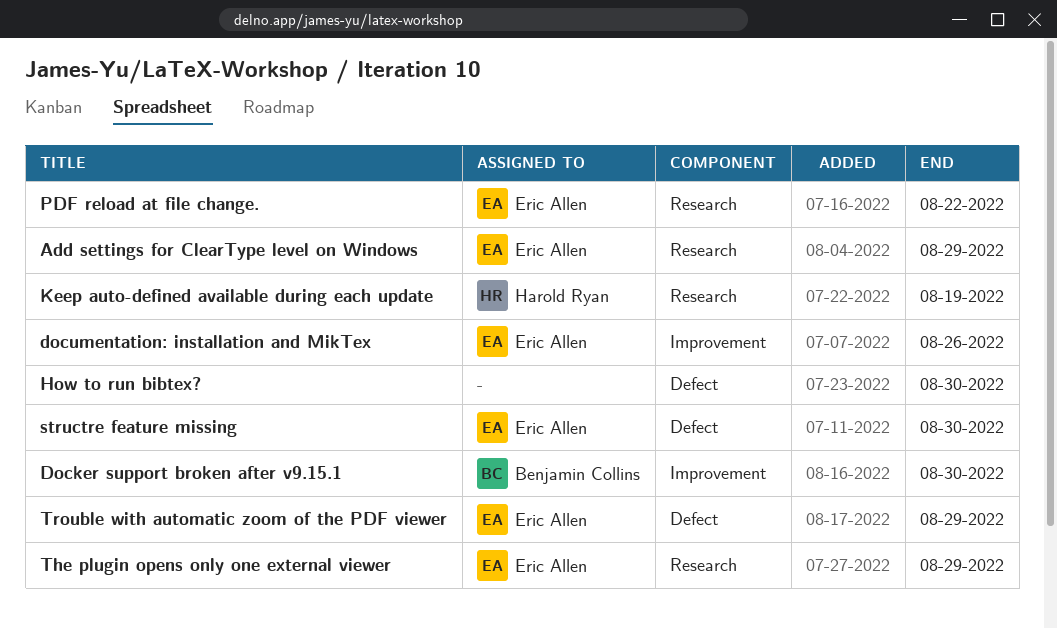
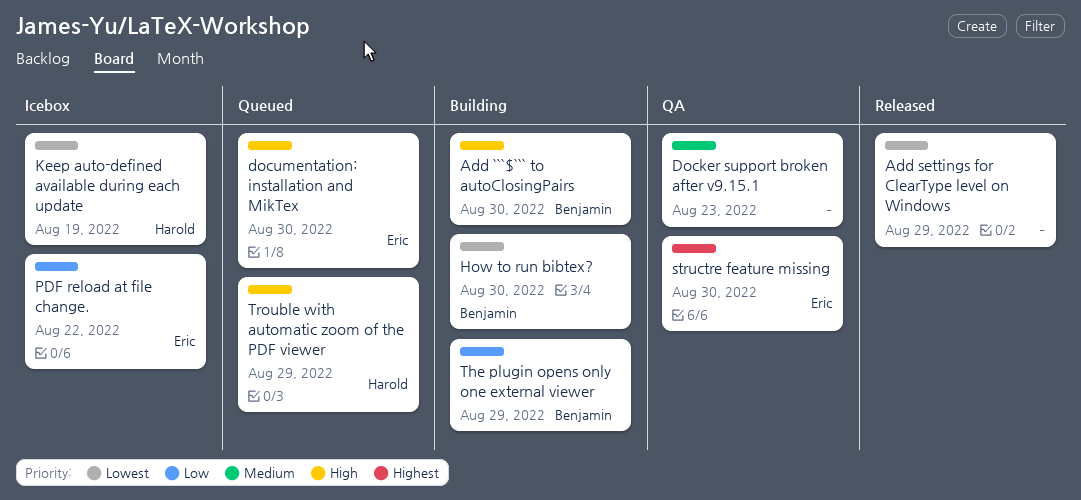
Add ```$``` to autoClosingPairs: none -> present
Add settings for ClearType level on Windows, owner: Eric Allen -> none
Docker support broken after v9.15.1, owner: Benjamin Collins -> none
Docker support broken after v9.15.1, due: Aug 30 -> Aug 23
documentation: installation and MikTex, due: Aug 26 -> Aug 30
How to run bibtex?, owner: none -> Benjamin Collins
The plugin opens only one external viewer, owner: Eric Allen -> Benjamin Collins
Trouble with automatic zoom of the PDF viewer, owner: Eric Allen -> Harold Ryan

